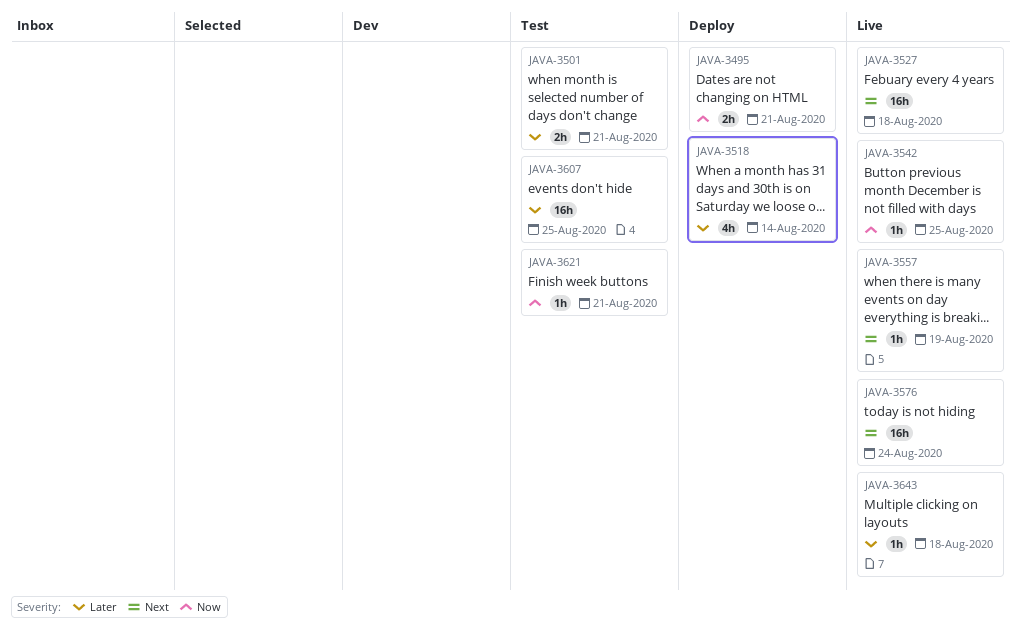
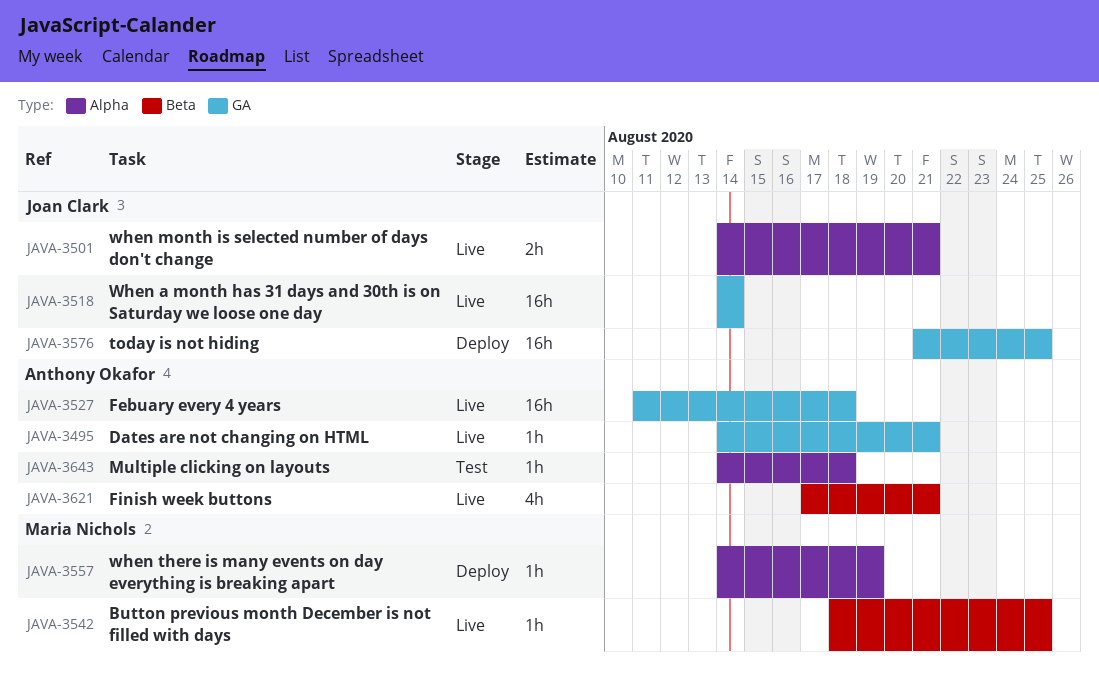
JAVA-3495, status: Deploy -> Live
JAVA-3495, estimate: 2h -> 1h
JAVA-3501, status: Test -> Live
JAVA-3518, status: Deploy -> Live
JAVA-3518, estimate: 4h -> 16h
JAVA-3557, status: Live -> Deploy
JAVA-3576, status: Live -> Deploy
JAVA-3576, due: Aug 24 -> Aug 25
JAVA-3607: present -> none
JAVA-3621, status: Test -> Live
JAVA-3621, estimate: 1h -> 4h
JAVA-3643, status: Live -> Test

